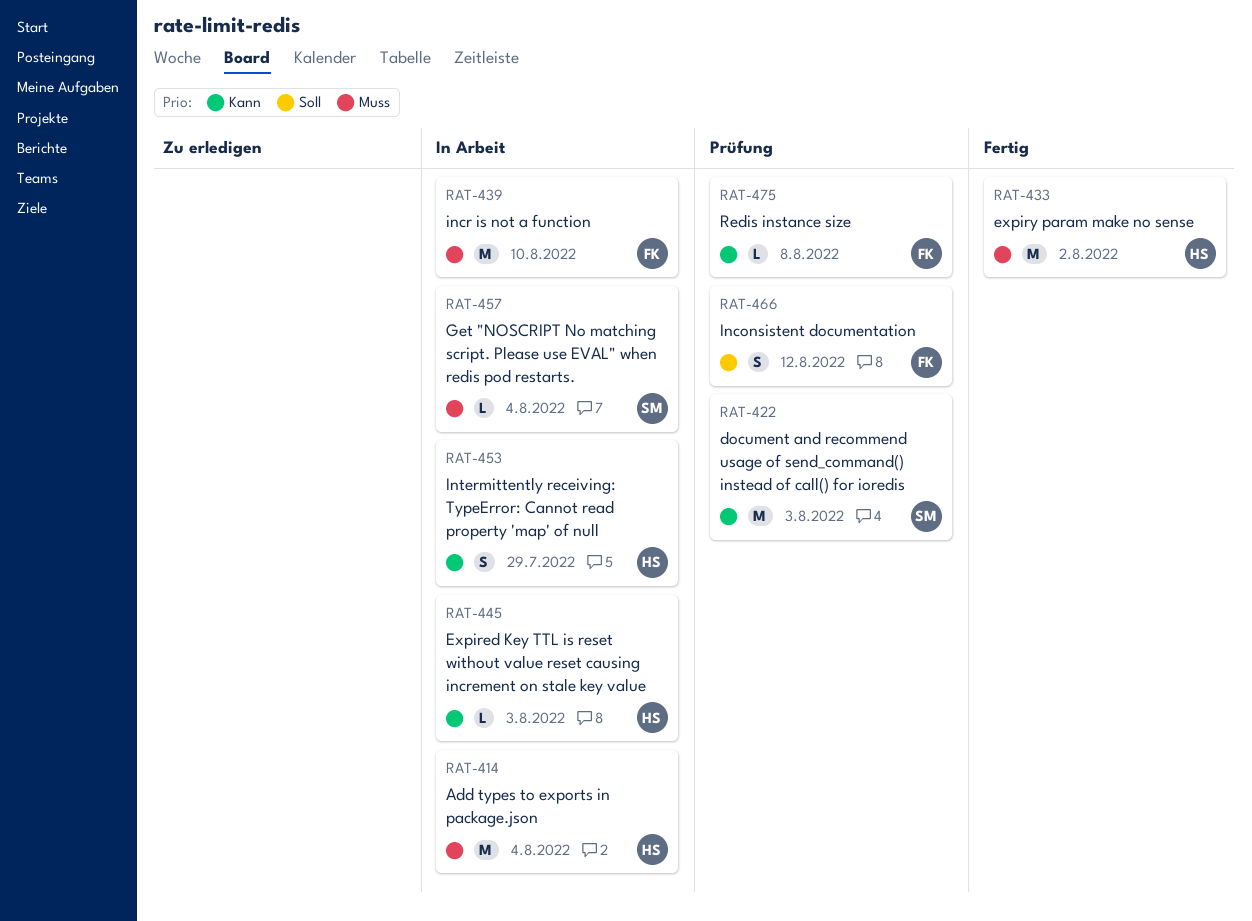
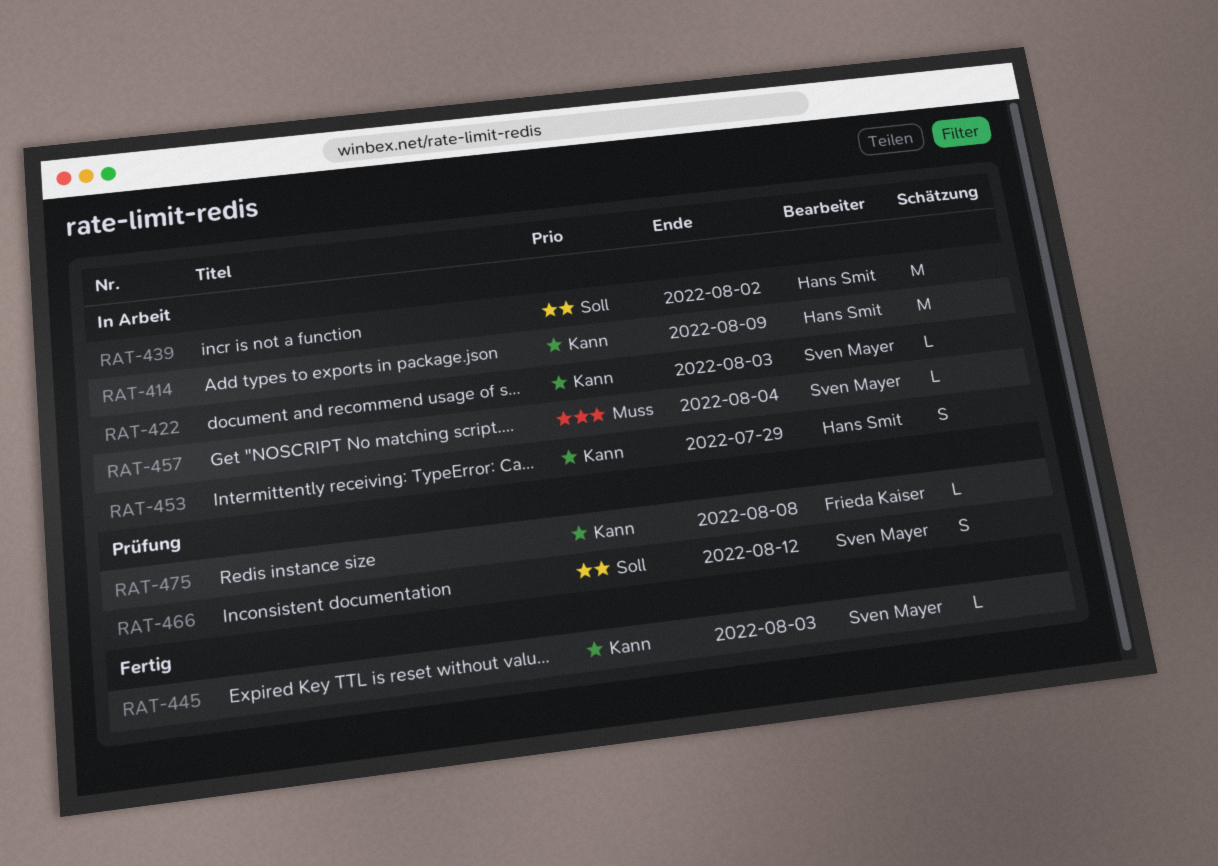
RAT-414, priority: Muss -> Kann
RAT-414, due: Aug 4 -> Aug 9
RAT-422, status: Prüfung -> In Arbeit
RAT-422, estimate: M -> L
RAT-433: present -> none
RAT-439, owner: Frieda Kaiser -> Hans Smit
RAT-439, priority: Muss -> Soll
RAT-439, due: Aug 10 -> Aug 2
RAT-445, status: In Arbeit -> Fertig
RAT-445, owner: Hans Smit -> Sven Mayer
RAT-466, owner: Frieda Kaiser -> Sven Mayer

